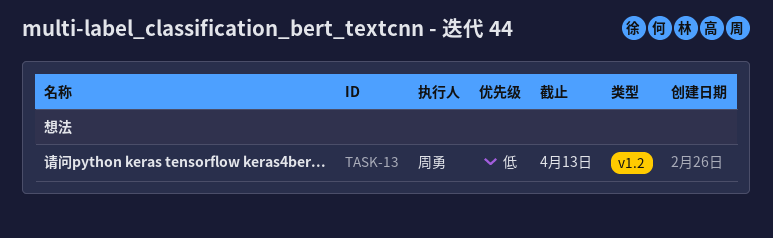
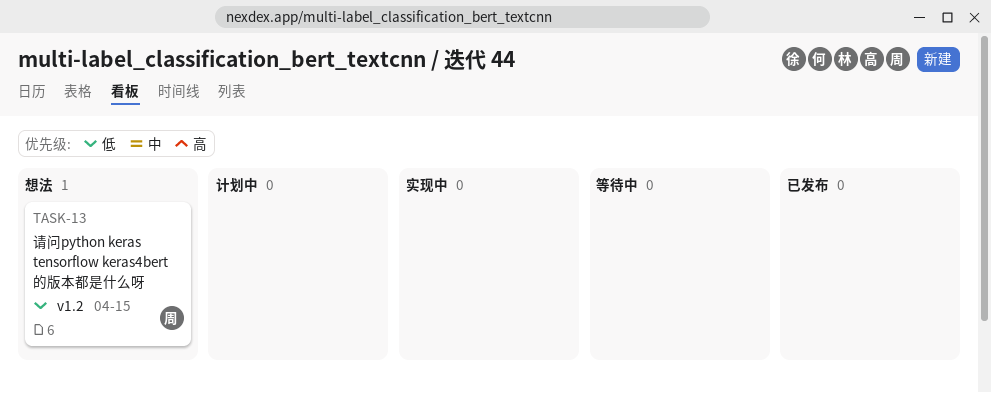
TASK-13, due: Apr 13 -> Apr 15

